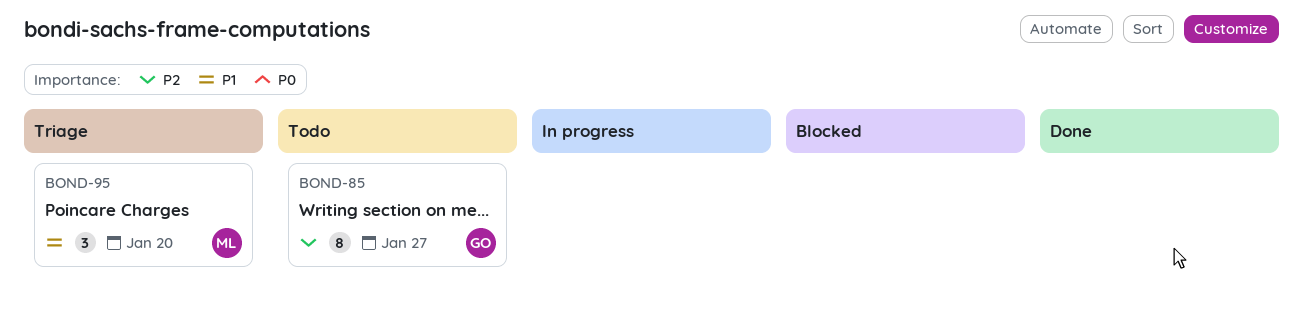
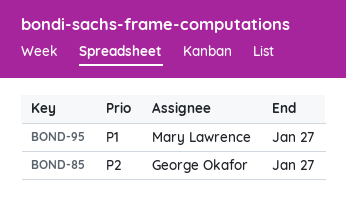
BOND-95, due: Jan 20 -> Jan 27

